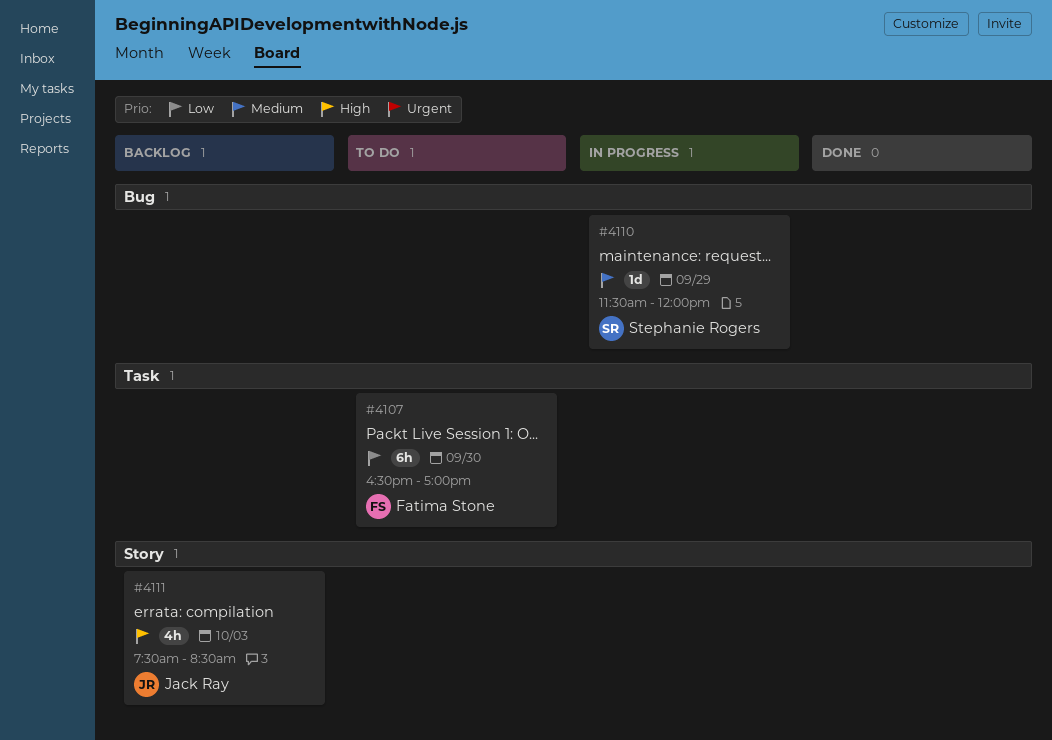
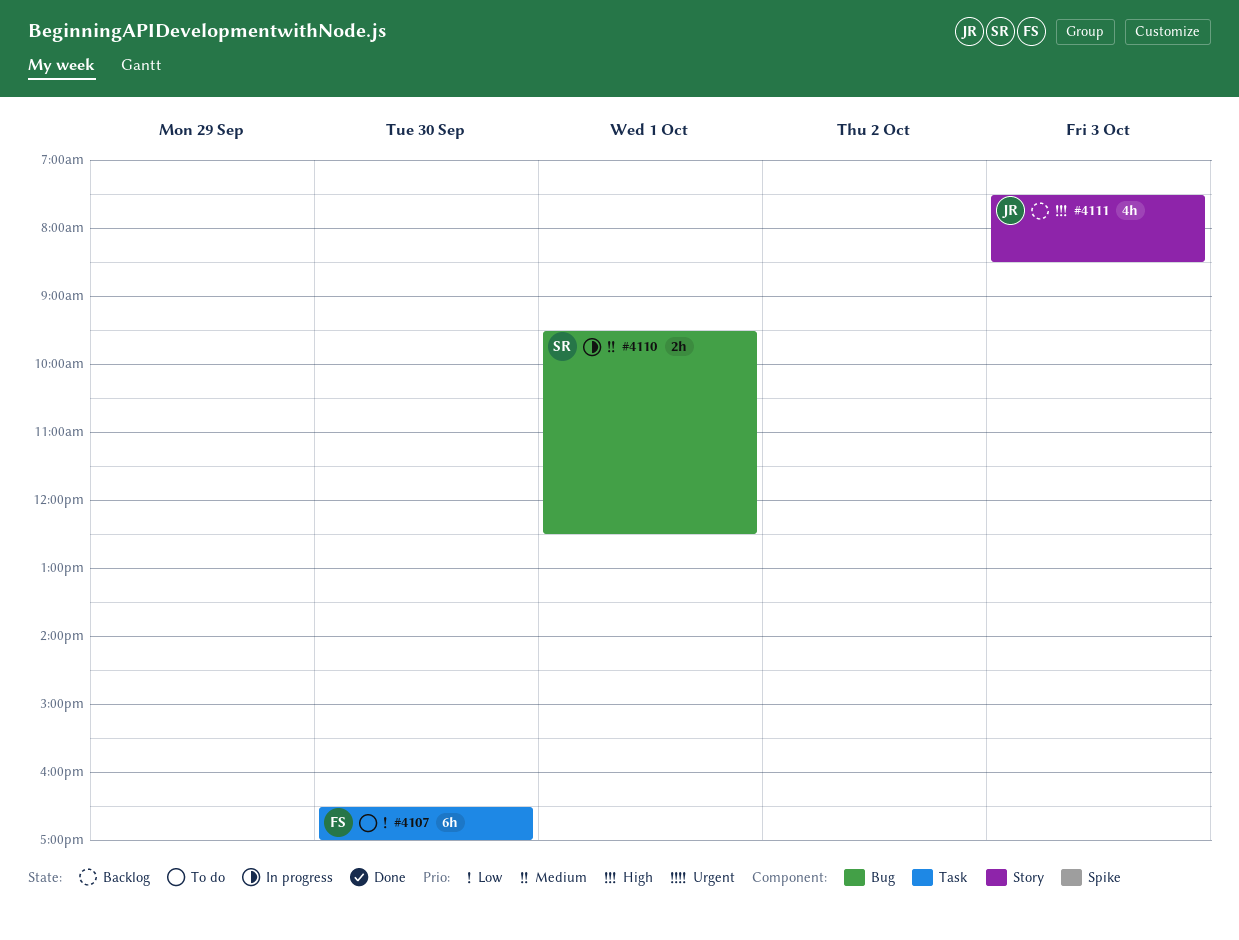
#4110, estimate: 1d -> 2h
#4110, day: Sep 29 -> Oct 1
#4110, begins: 11:30 -> 09:30
#4110, ends: 12:00 -> 12:30

